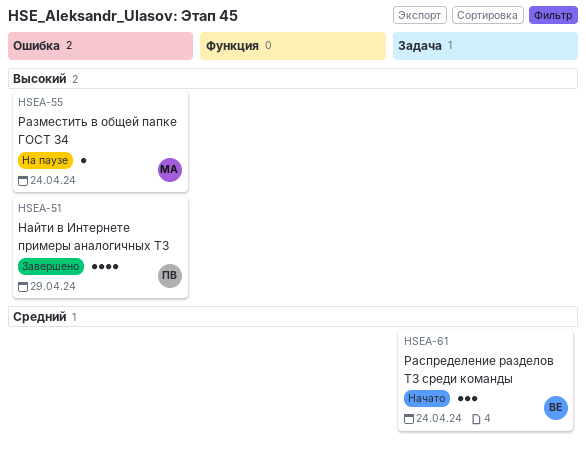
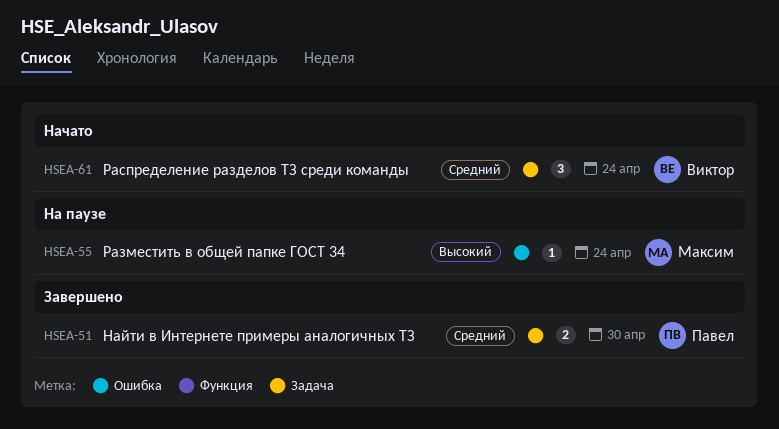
HSEA-51, priority: Высокий -> Средний
HSEA-51, label: Ошибка -> Задача
HSEA-51, estimate: 4 -> 2
HSEA-51, due: Apr 29 -> Apr 30

